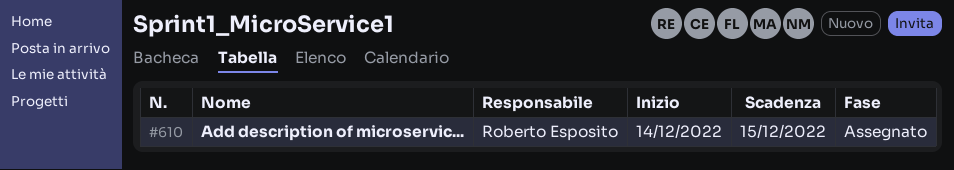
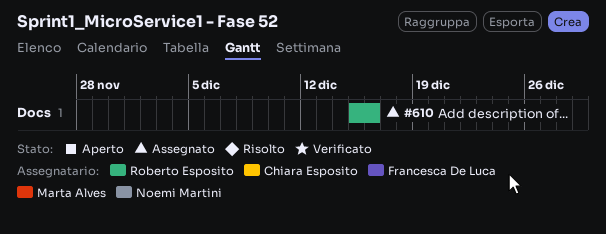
#610, start: Dec 14 -> Dec 15
#610, due: Dec 15 -> Dec 16

